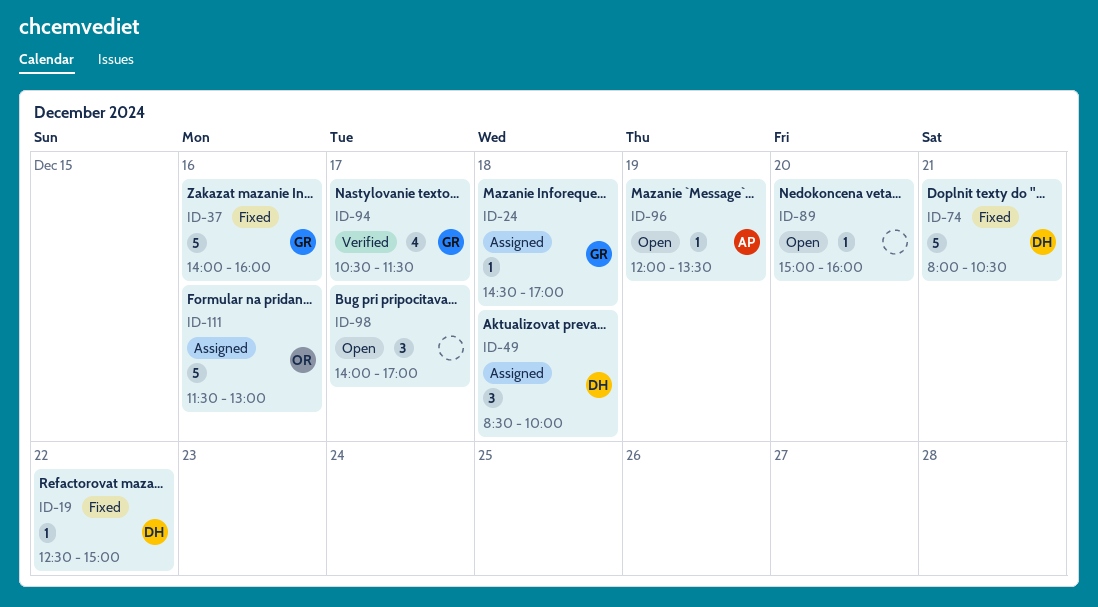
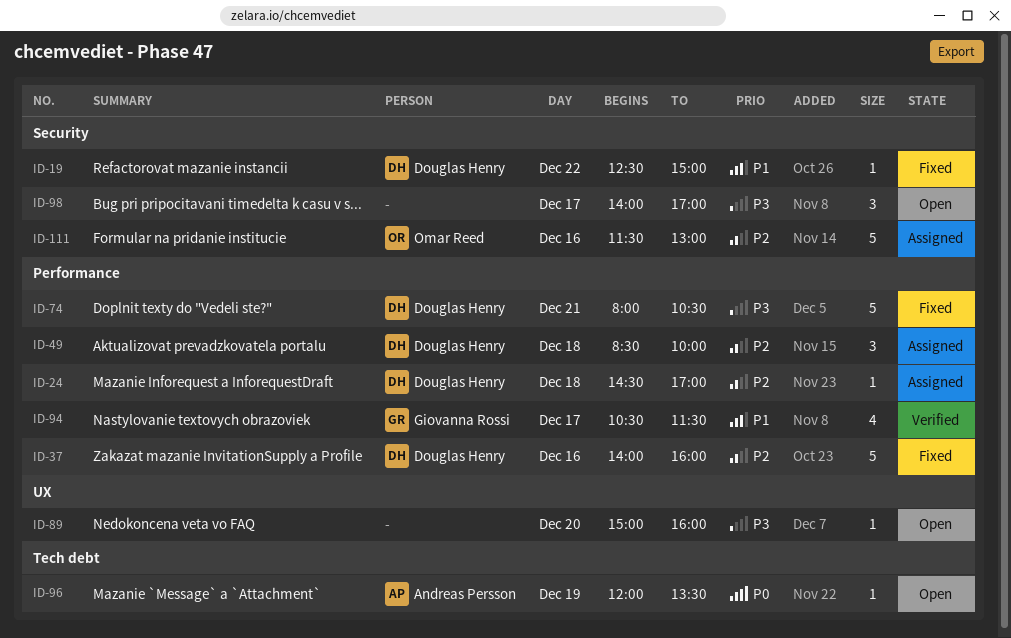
ID-24, owner: Giovanna Rossi -> Douglas Henry
ID-37, owner: Giovanna Rossi -> Douglas Henry

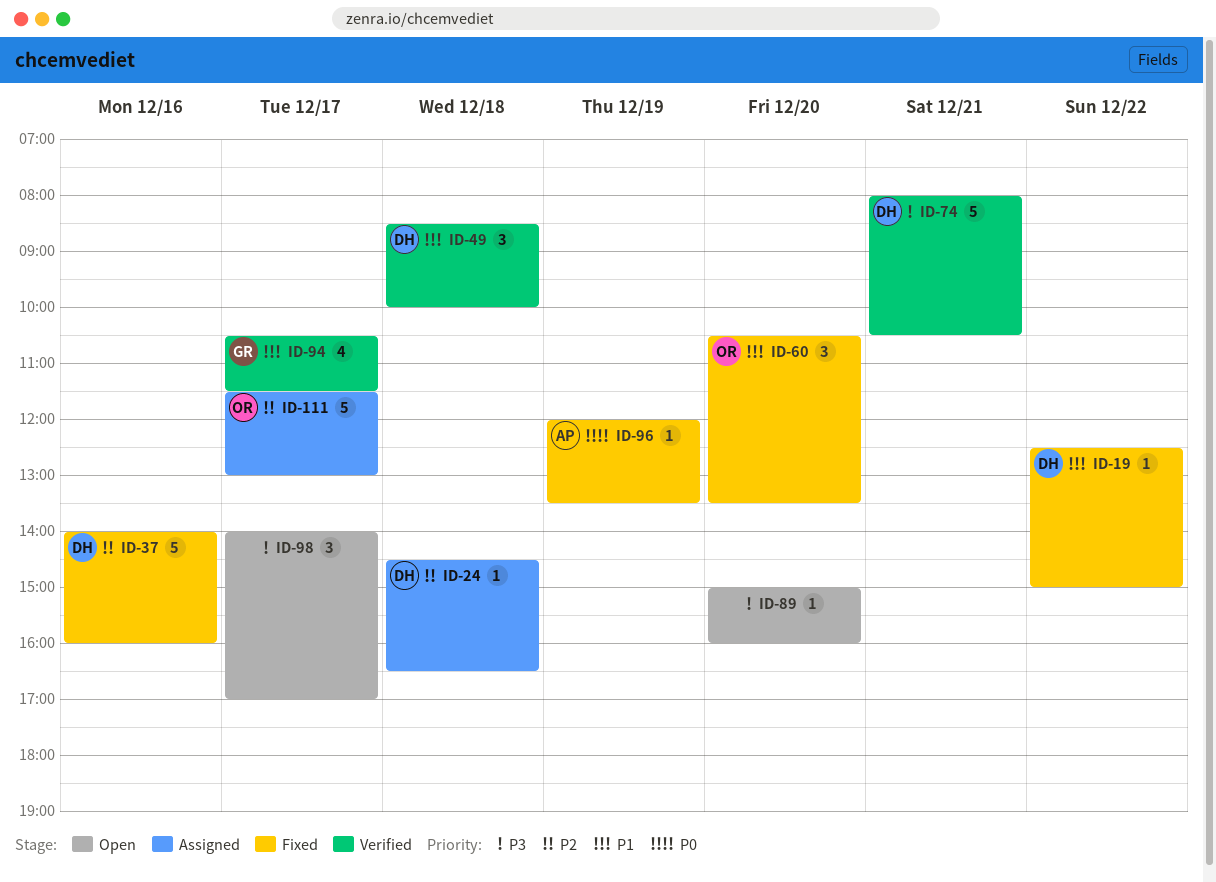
ID-24, ends: 17:00 -> 16:30
ID-49, status: Assigned -> Verified
ID-49, priority: P2 -> P1
ID-60: none -> present
ID-74, status: Fixed -> Verified
ID-96, status: Open -> Fixed
ID-111, day: Dec 16 -> Dec 17

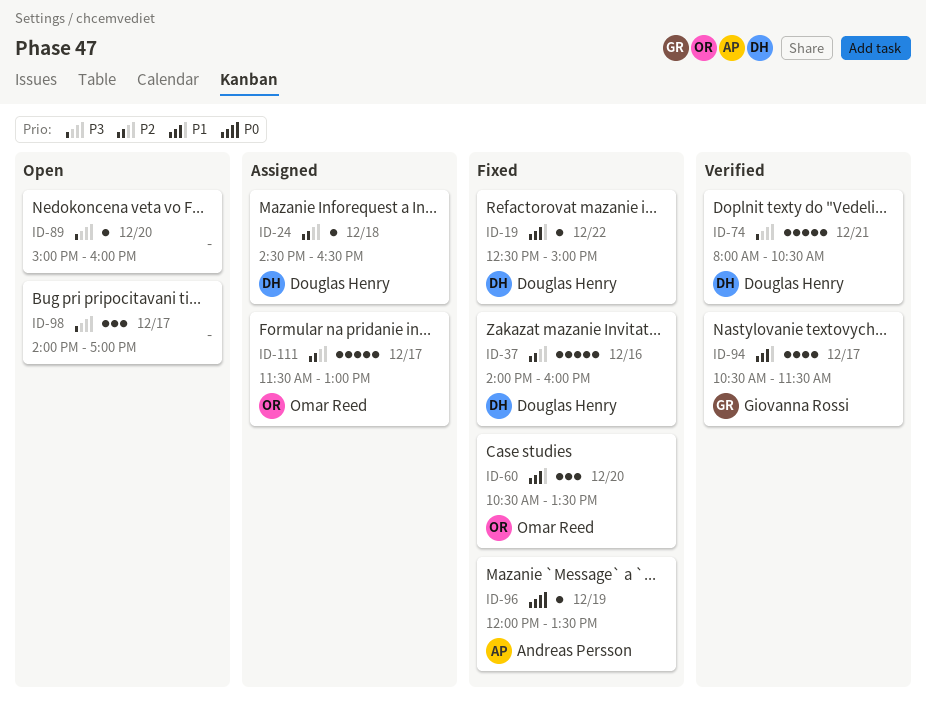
ID-49: present -> none

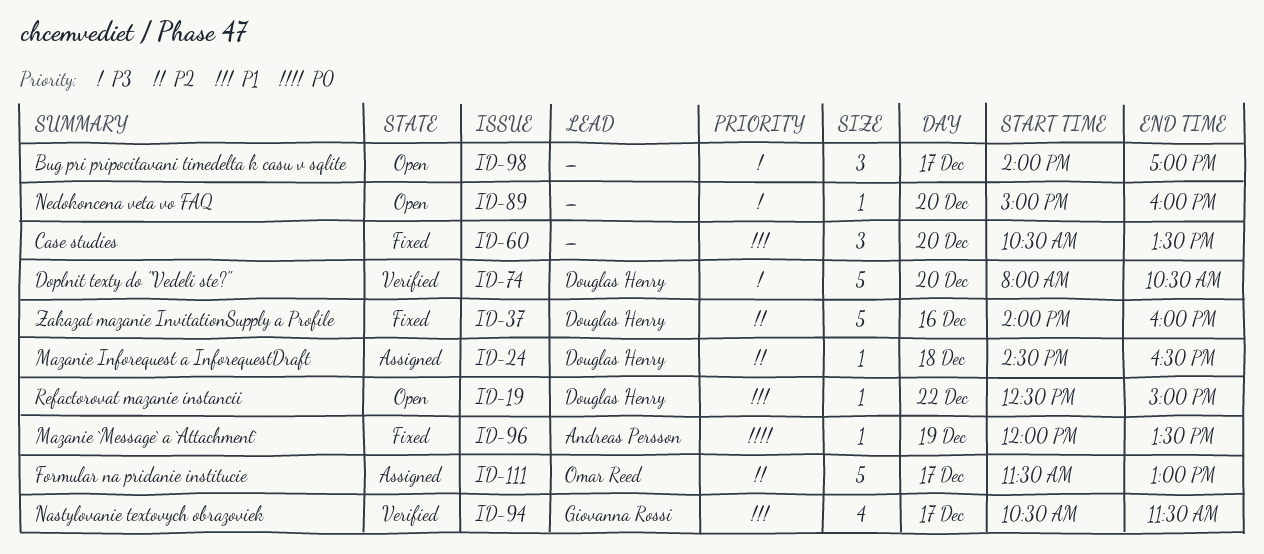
ID-19, status: Fixed -> Open
ID-60, owner: Omar Reed -> none
ID-74, day: Dec 21 -> Dec 20

